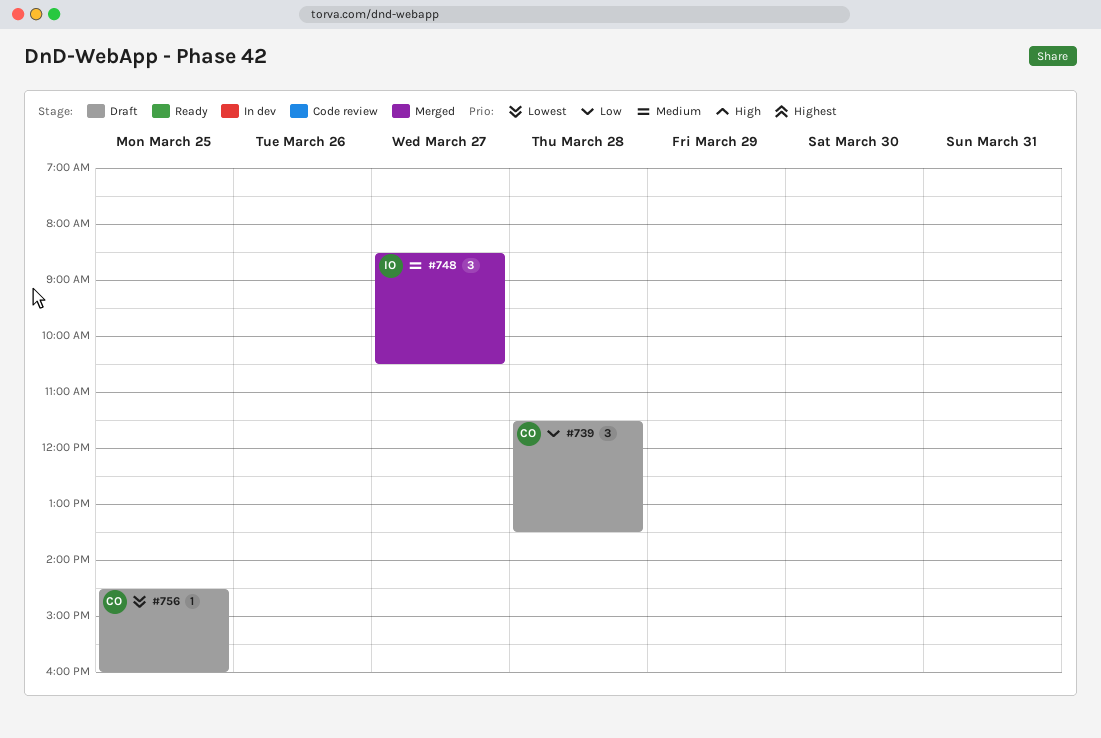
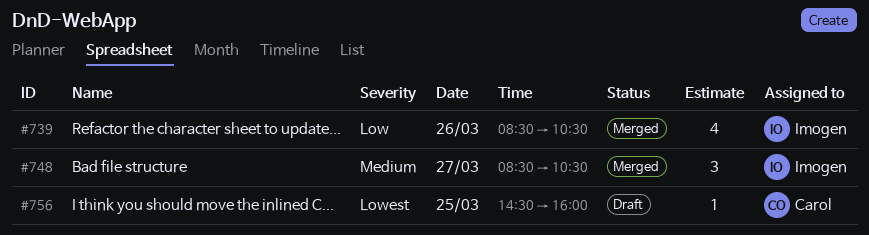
#739, status: Draft -> Merged
#739, owner: Carol -> Imogen
#739, estimate: 3 -> 4
#739, day: Mar 28 -> Mar 26
#739, begins: 11:30 -> 08:30
#739, ends: 13:30 -> 10:30

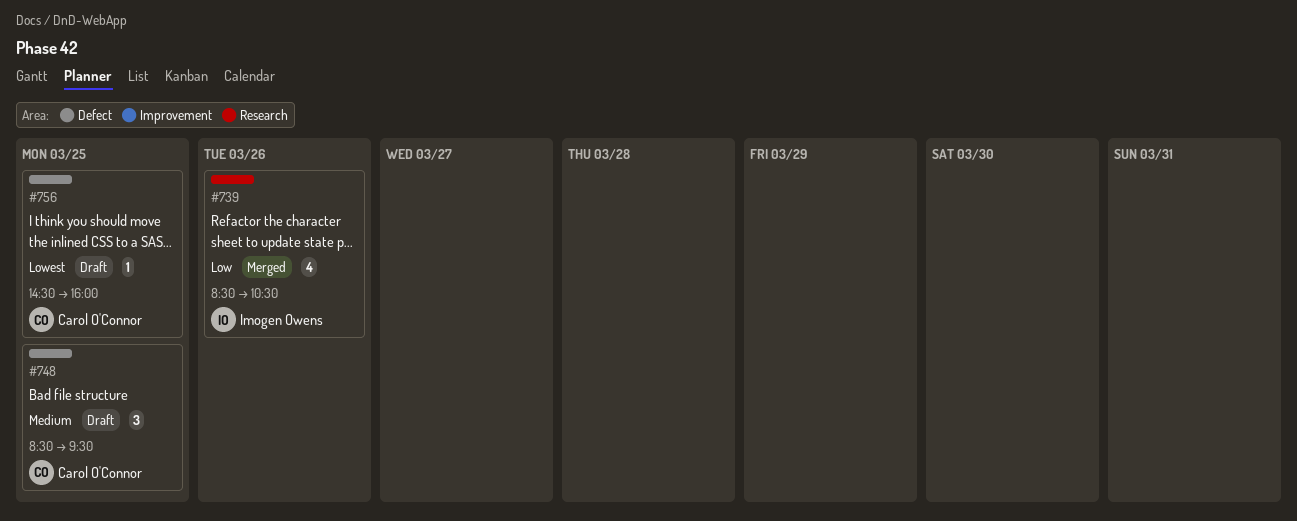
#748, status: Merged -> Draft
#748, owner: Imogen Owens -> Carol O'Connor
#748, day: Mar 27 -> Mar 25
#748, ends: 10:30 -> 09:30

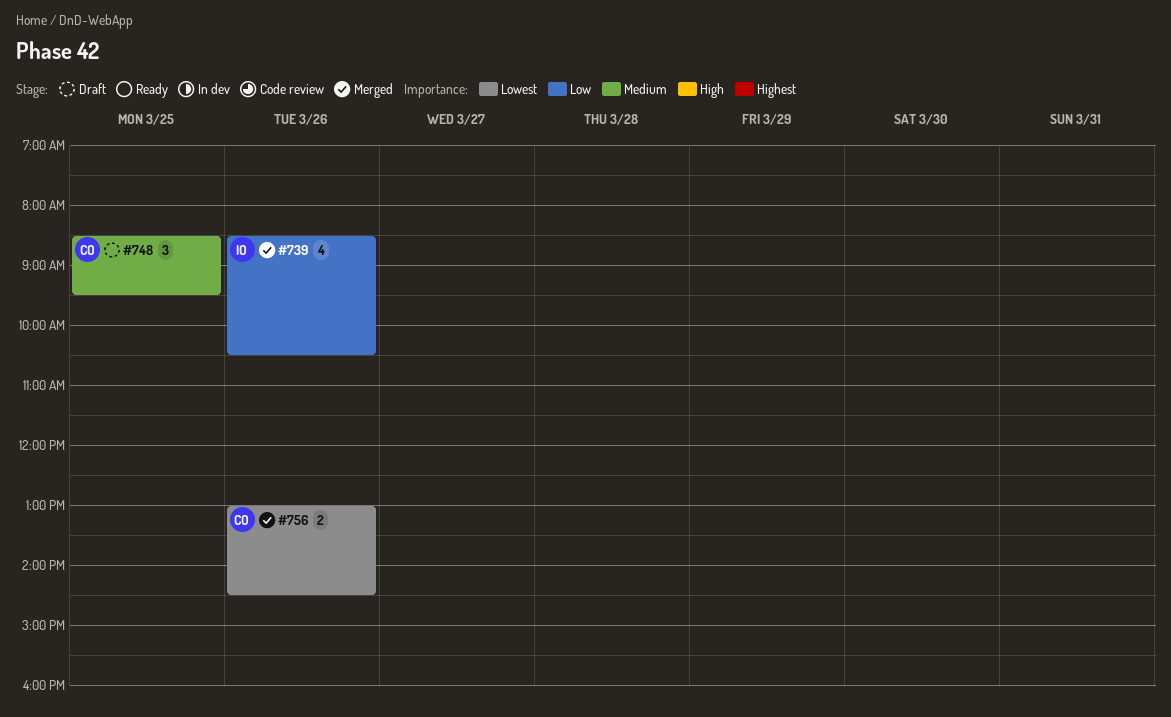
#756, status: Draft -> Merged
#756, estimate: 1 -> 2
#756, day: Mar 25 -> Mar 26
#756, begins: 14:30 -> 13:00
#756, ends: 16:00 -> 14:30

